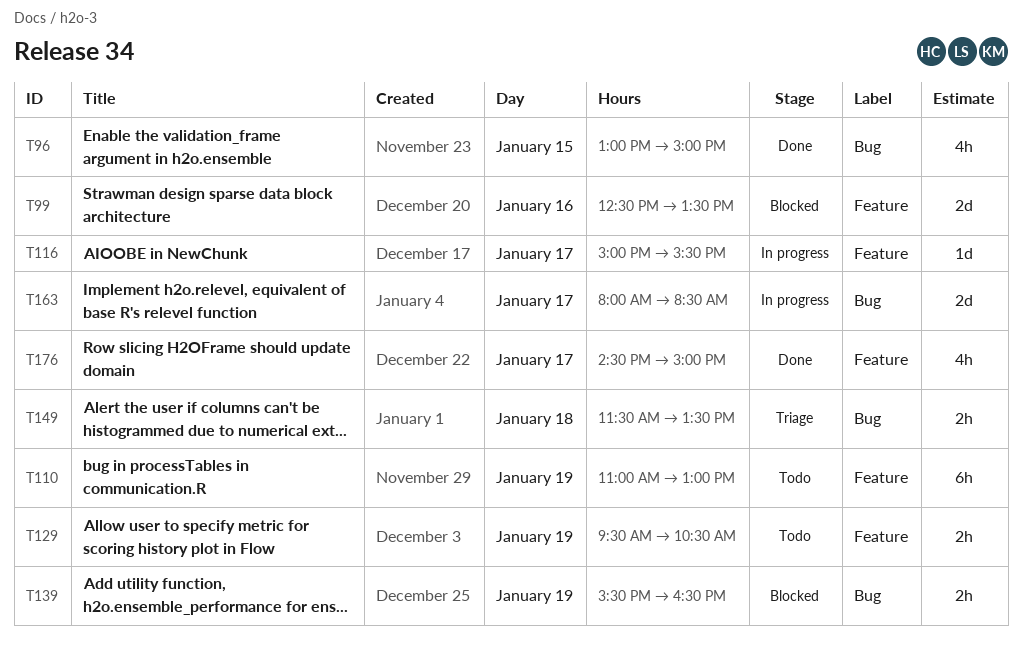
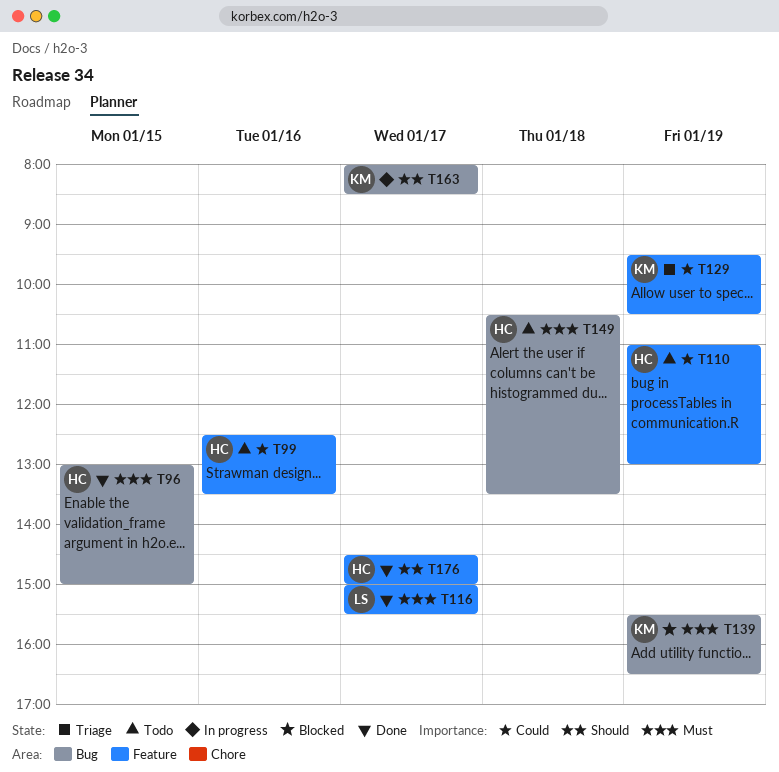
T99, status: Blocked -> Todo
T116, status: In progress -> Done
T129, status: Todo -> Triage
T149, status: Triage -> Todo
T149, begins: 11:30 -> 10:30

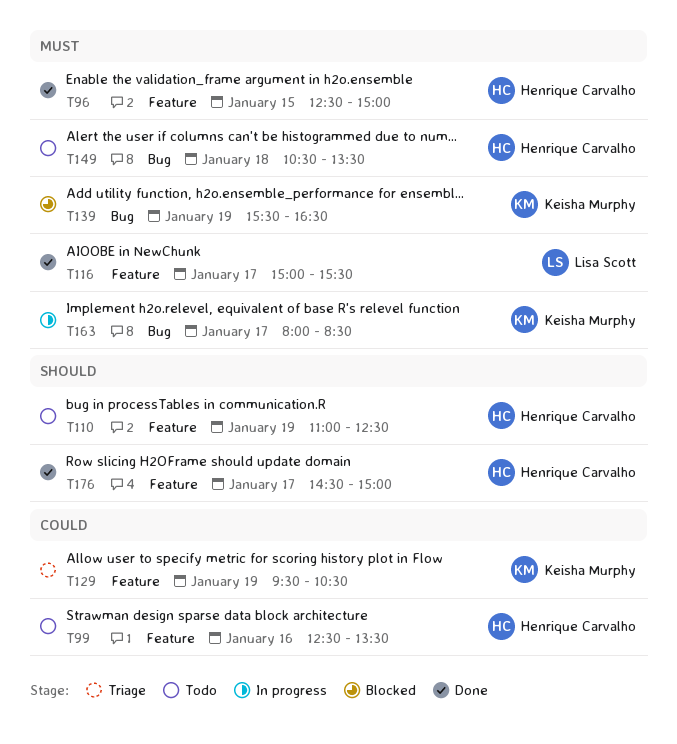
T96, label: Bug -> Feature
T96, begins: 13:00 -> 12:30
T110, priority: Could -> Should
T110, ends: 13:00 -> 12:30
T163, priority: Should -> Must

